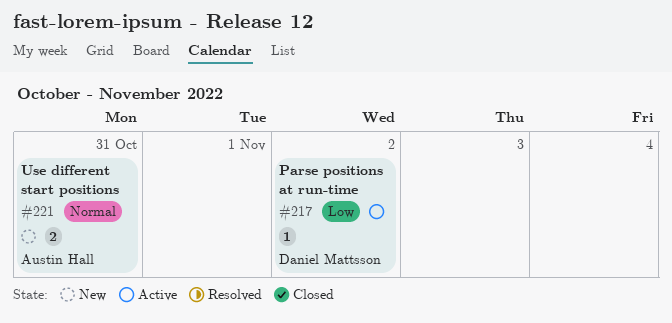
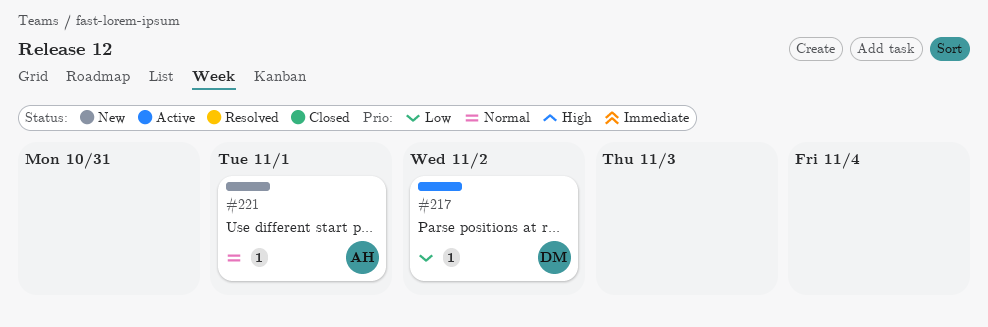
#221, estimate: 2 -> 1
#221, due: Oct 31 -> Nov 1

